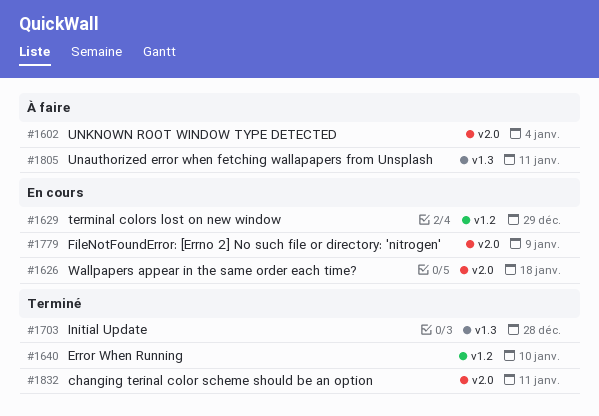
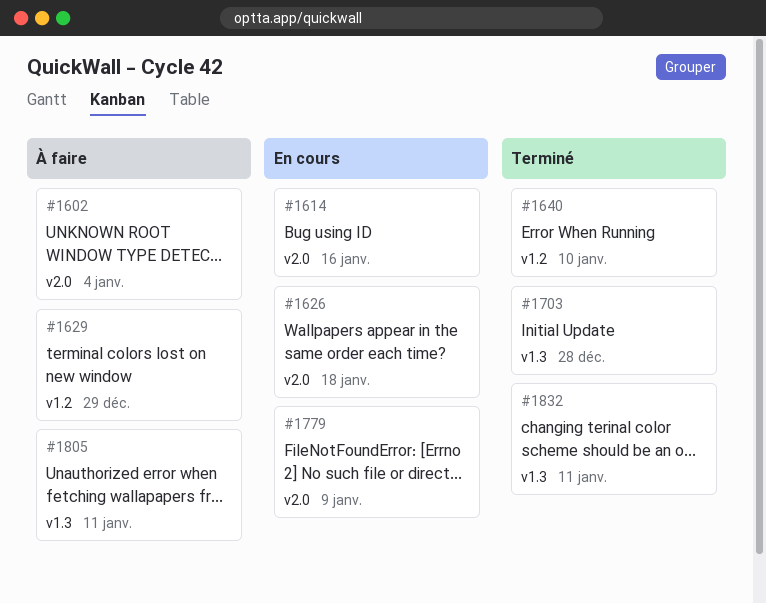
#1614: none -> present
#1629, status: En cours -> À faire
#1832, label: v2.0 -> v1.3

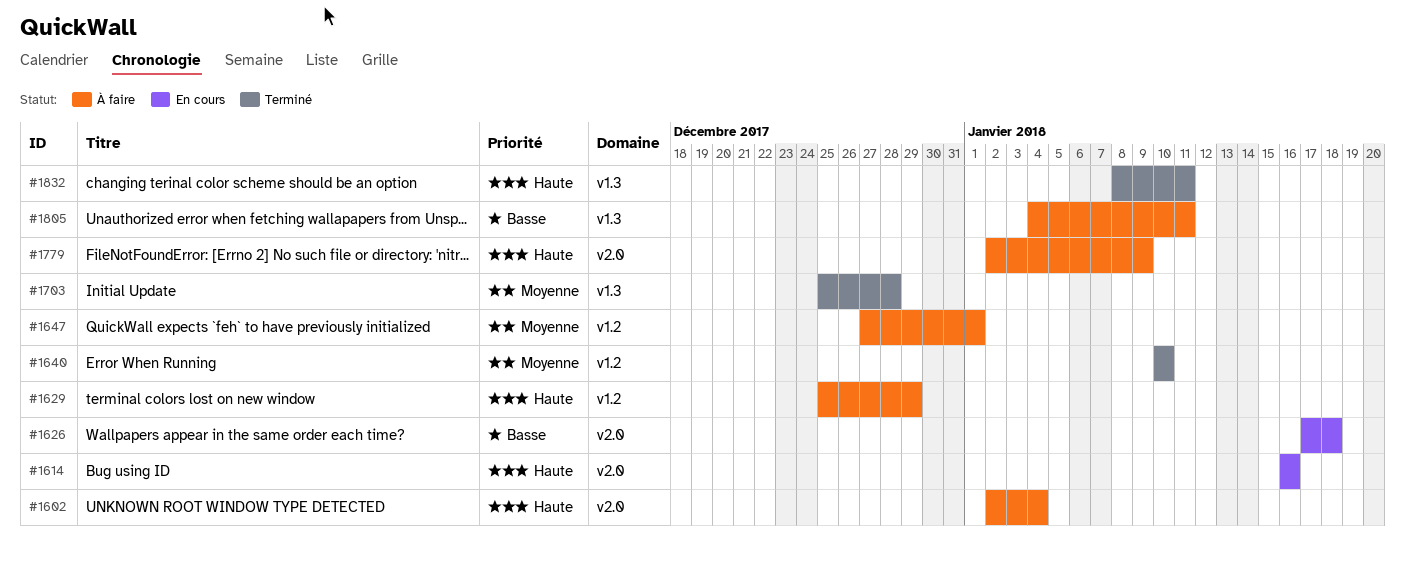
#1647: none -> present
#1779, status: En cours -> À faire

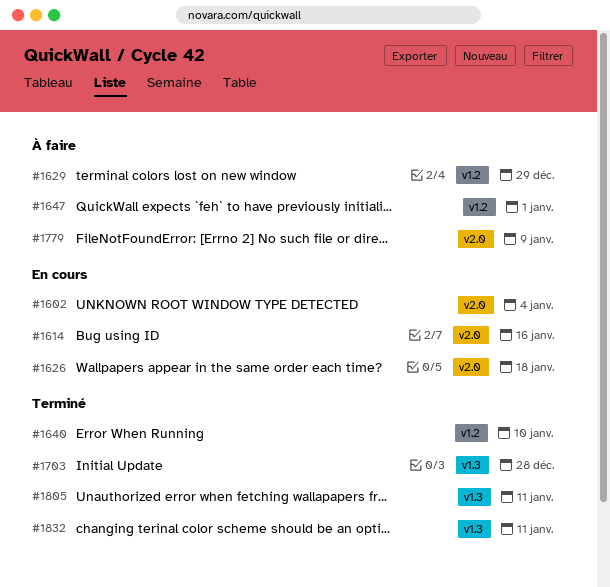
#1602, status: À faire -> En cours
#1805, status: À faire -> Terminé

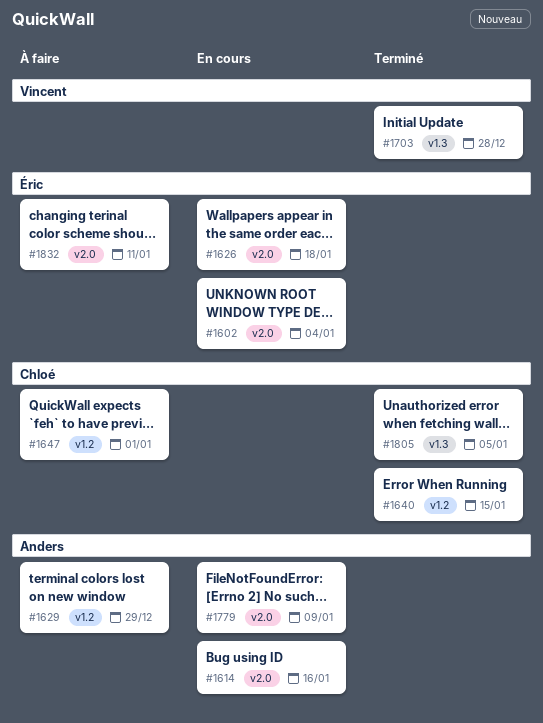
#1640, due: Jan 10 -> Jan 15
#1779, status: À faire -> En cours
#1805, due: Jan 11 -> Jan 5
#1832, status: Terminé -> À faire
#1832, label: v1.3 -> v2.0

